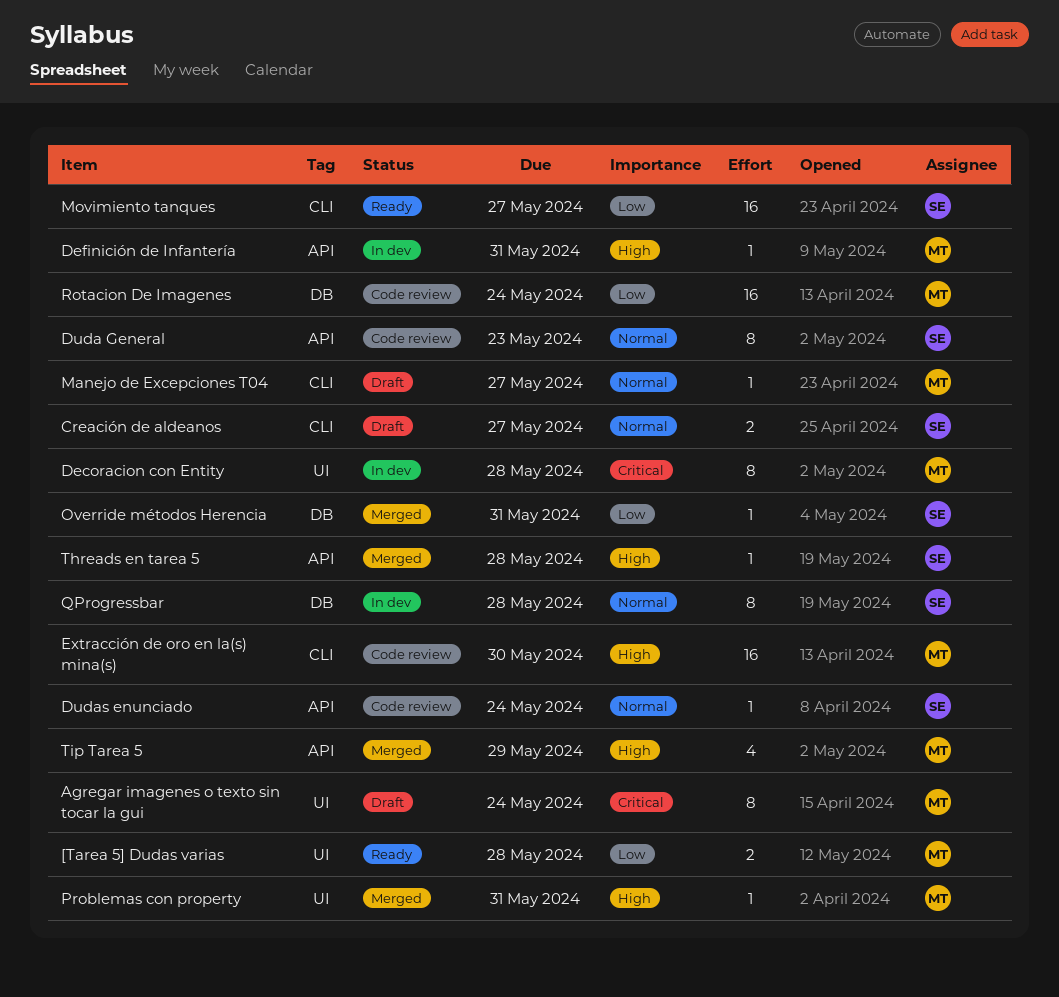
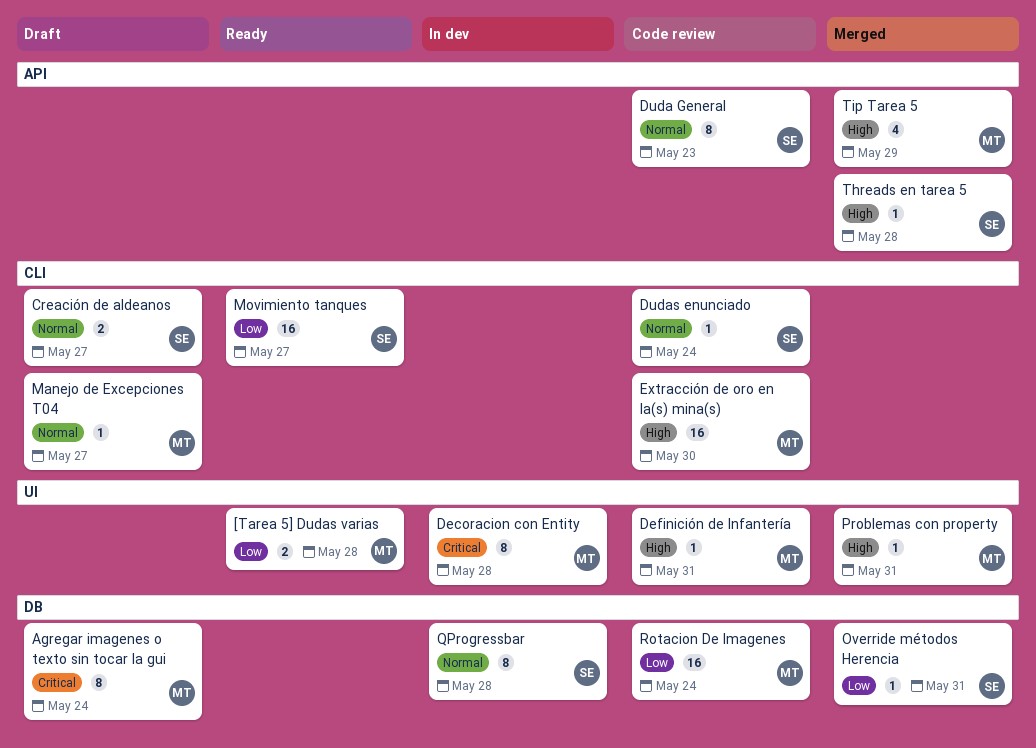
Agregar imagenes o texto sin tocar la gui, label: UI -> DB
Definición de Infantería, status: In dev -> Code review
Definición de Infantería, label: API -> UI
Dudas enunciado, label: API -> CLI

